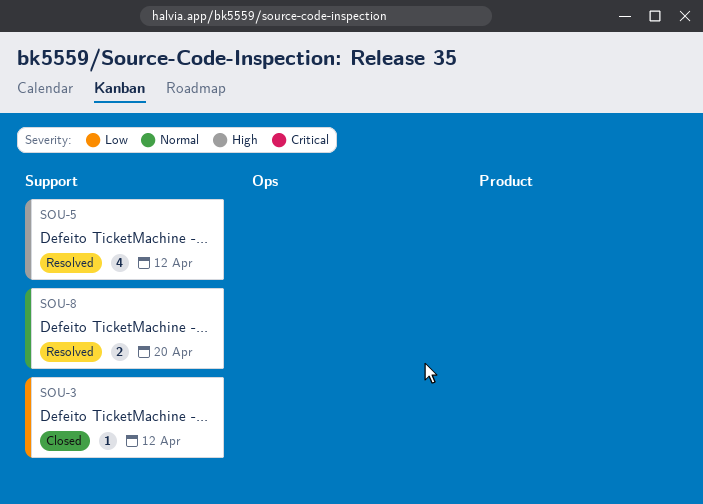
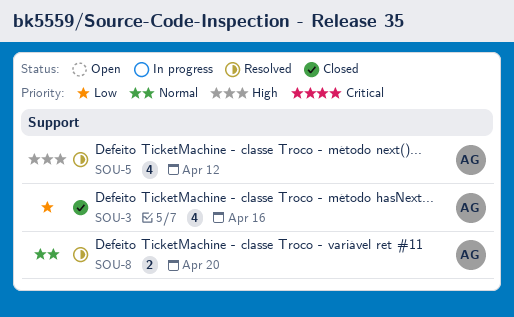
SOU-3, estimate: 1 -> 4
SOU-3, due: Apr 12 -> Apr 16

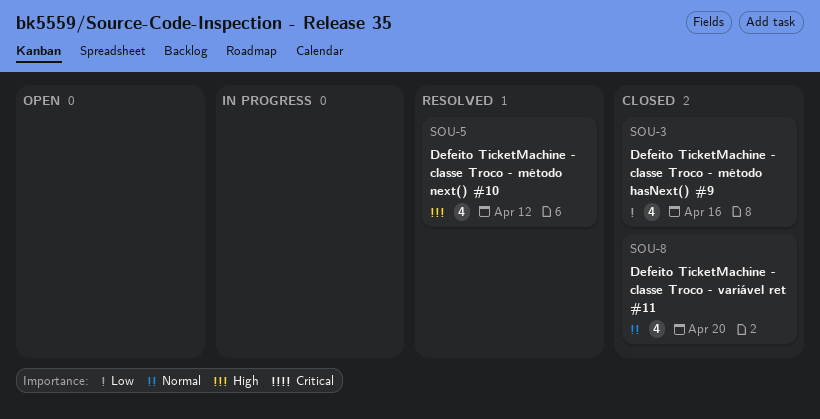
SOU-8, status: Resolved -> Closed
SOU-8, estimate: 2 -> 4

